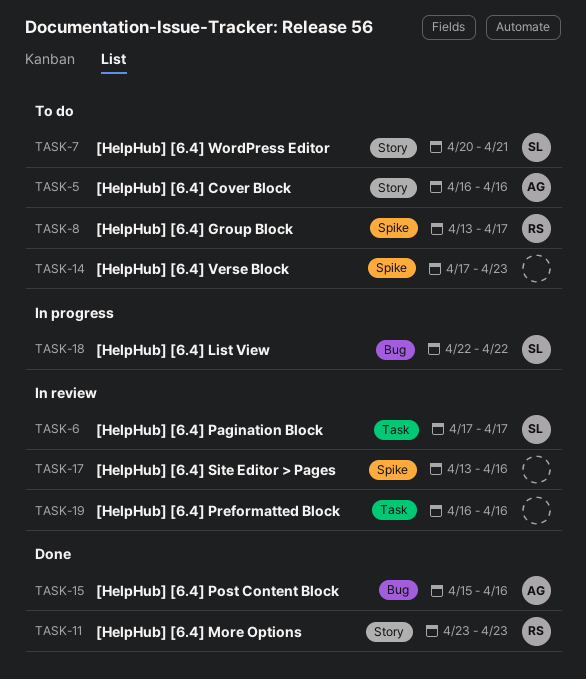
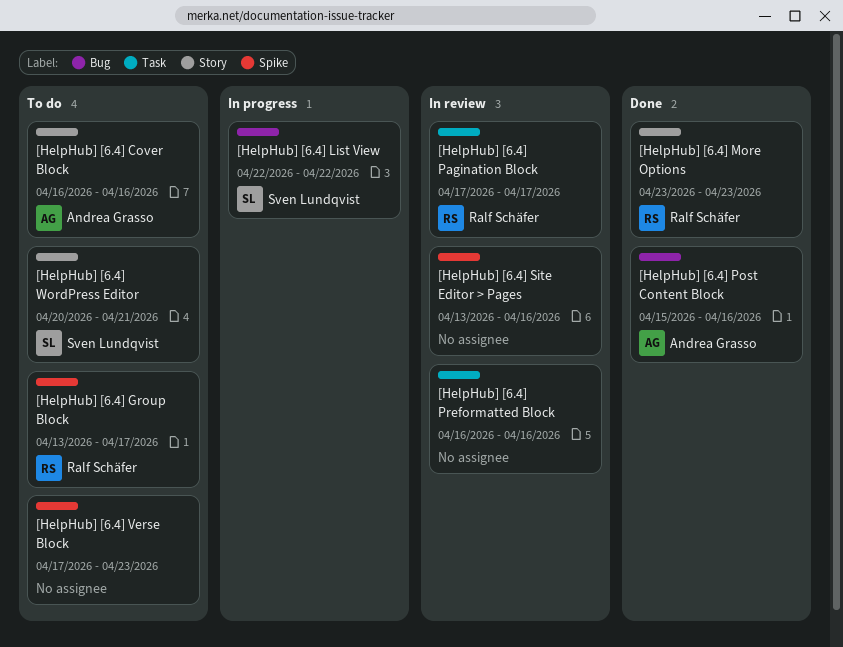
[HelpHub] [6.4] Pagination Block, owner: Sven Lundqvist -> Ralf Schäfer

